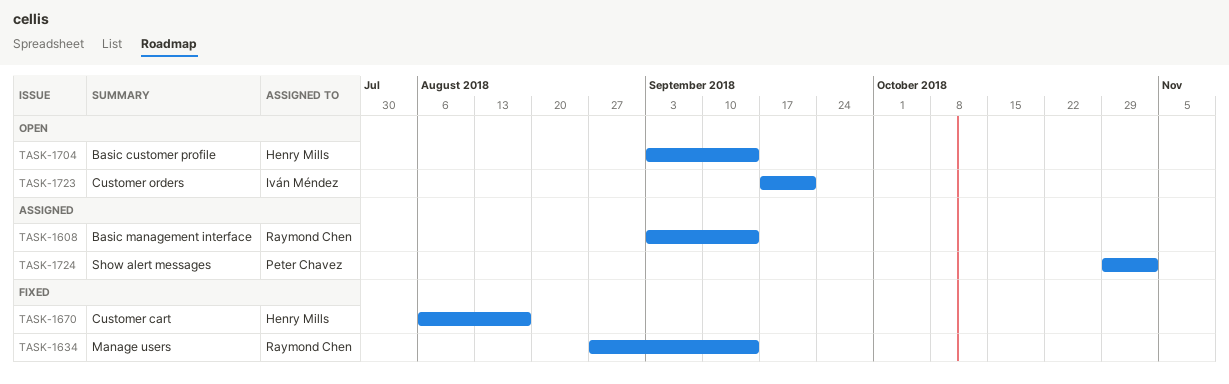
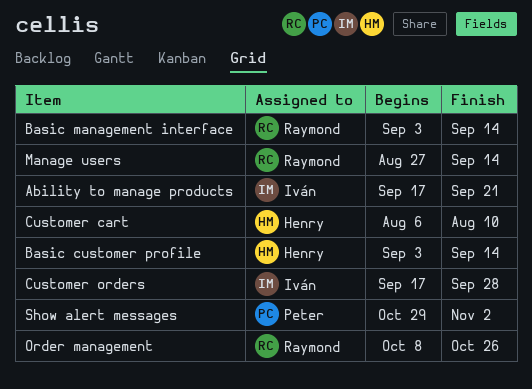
Ability to manage products: none -> present
Customer cart, due: Aug 17 -> Aug 10
Customer orders, due: Sep 21 -> Sep 28
Order management: none -> present

